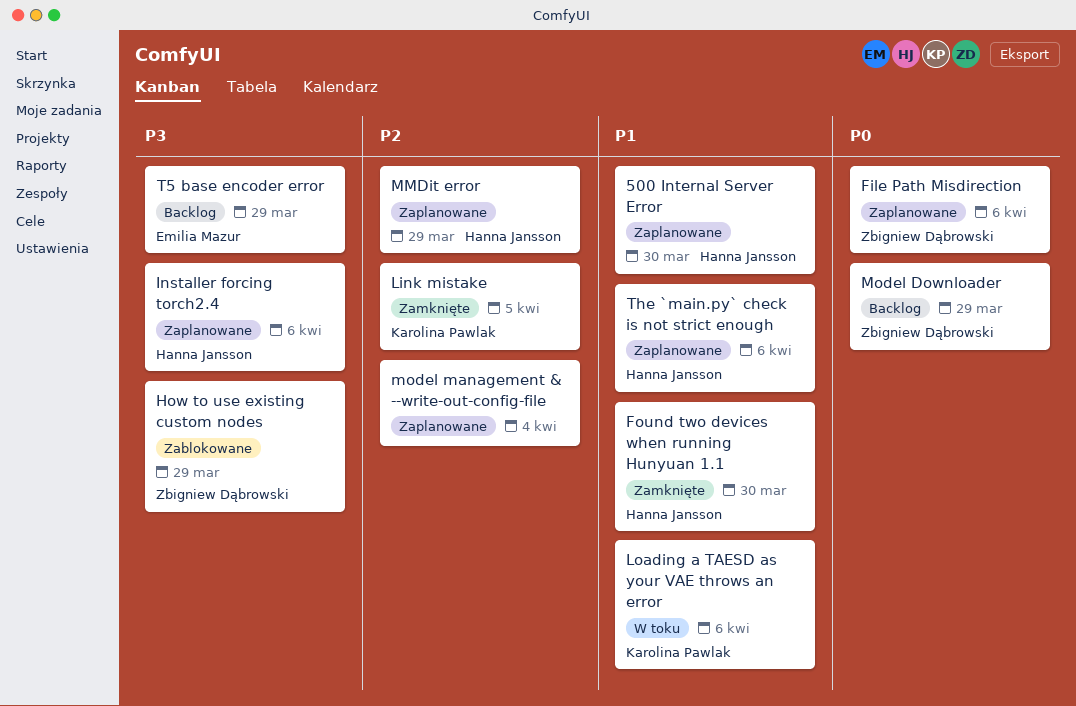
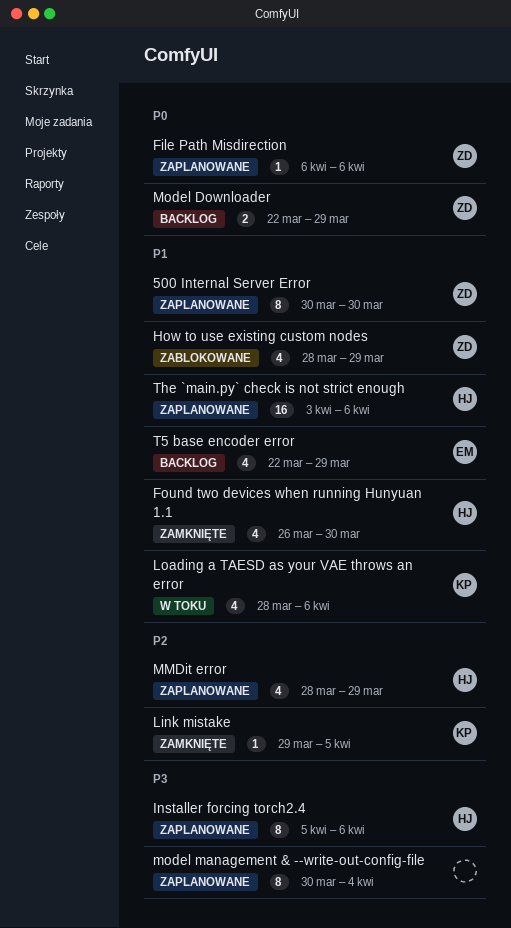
500 Internal Server Error, owner: Hanna Jansson -> Zbigniew Dąbrowski
How to use existing custom nodes, priority: P3 -> P1
model management & --write-out-config-file, priority: P2 -> P3
T5 base encoder error, priority: P3 -> P1

